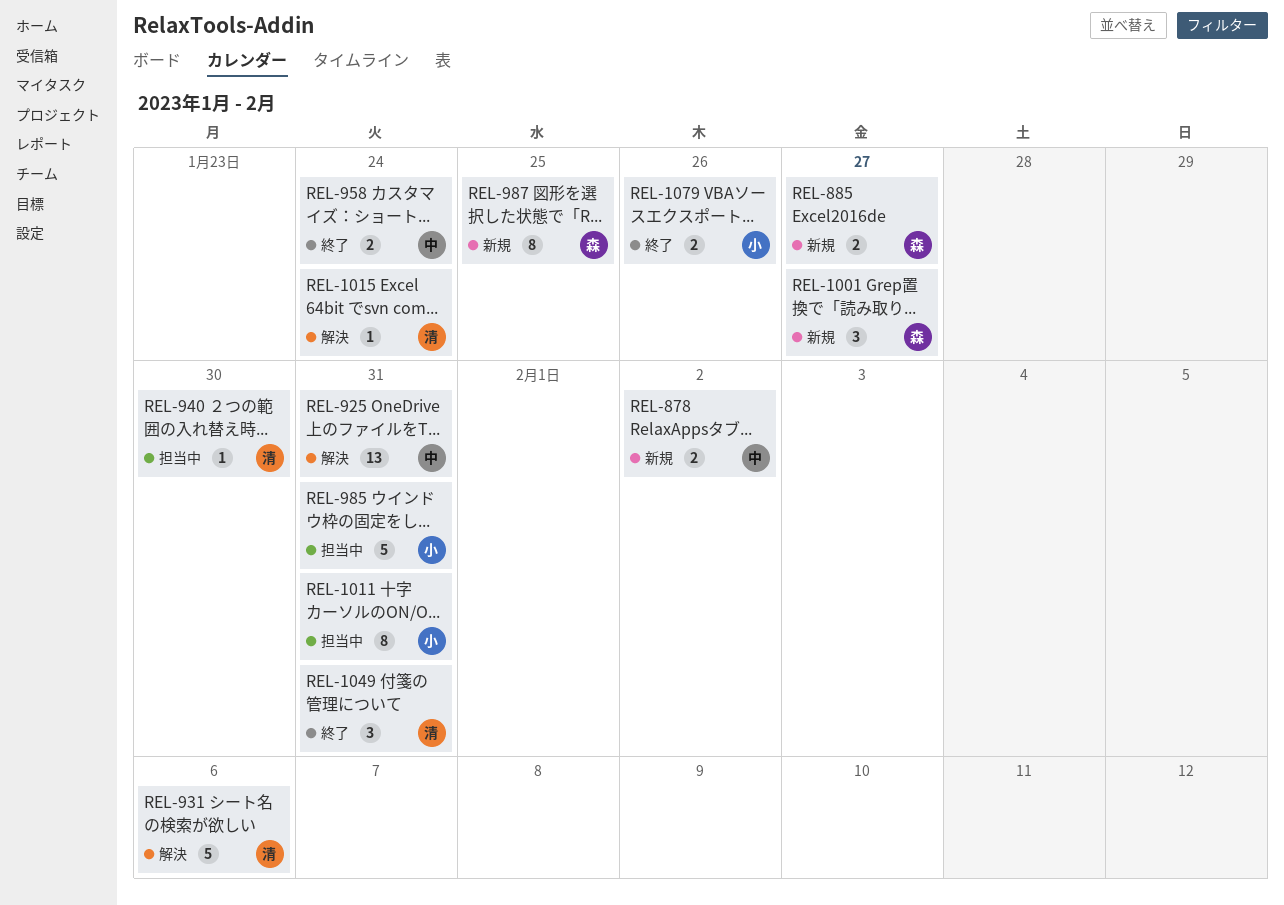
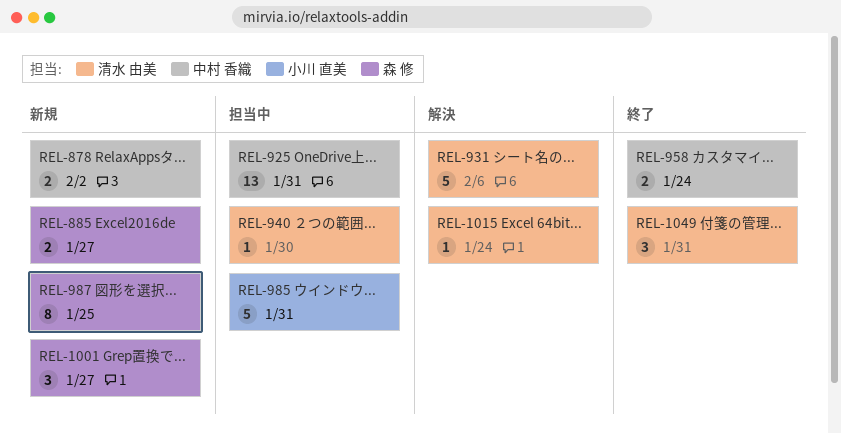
REL-925, status: 解決 -> 担当中
REL-1011: present -> none
REL-1079: present -> none

